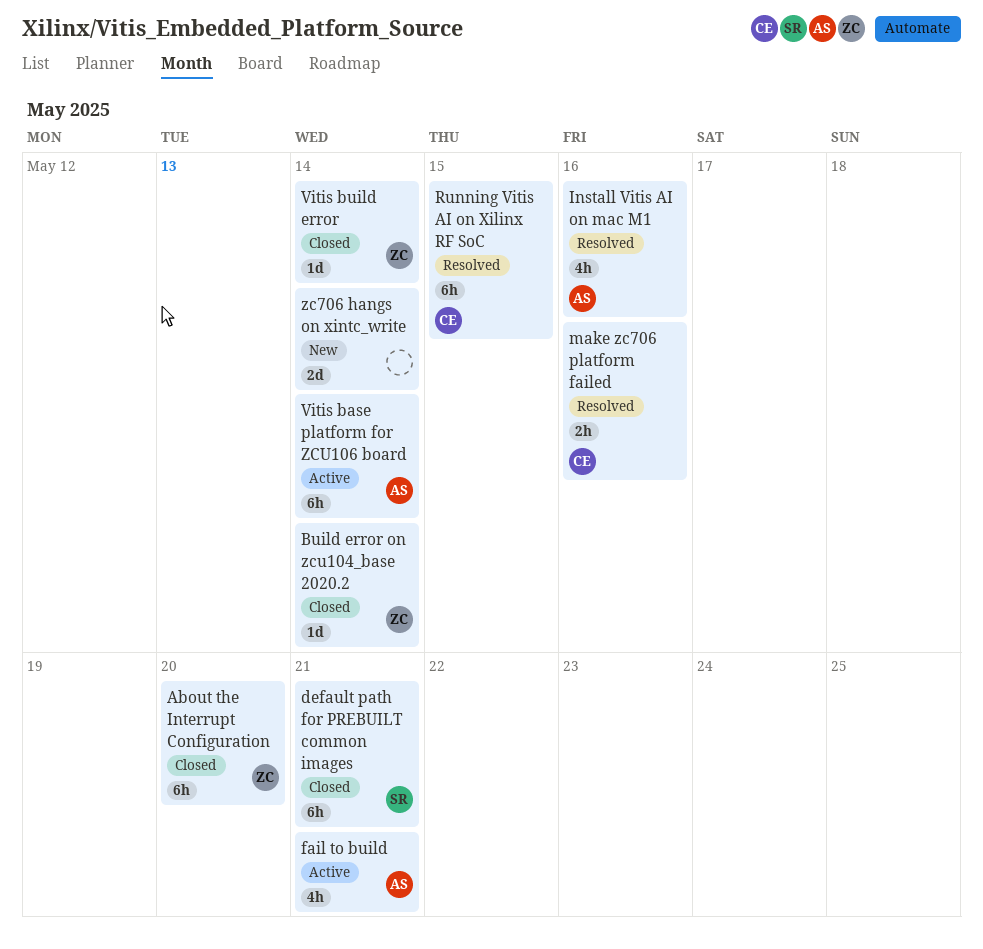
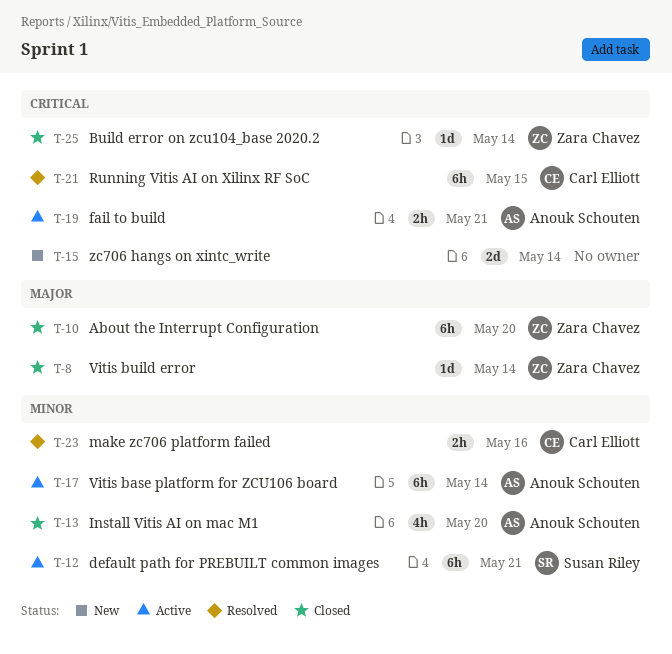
default path for PREBUILT common images, status: Closed -> Active
fail to build, estimate: 4h -> 2h
Install Vitis AI on mac M1, status: Resolved -> Closed
Install Vitis AI on mac M1, due: May 16 -> May 20

